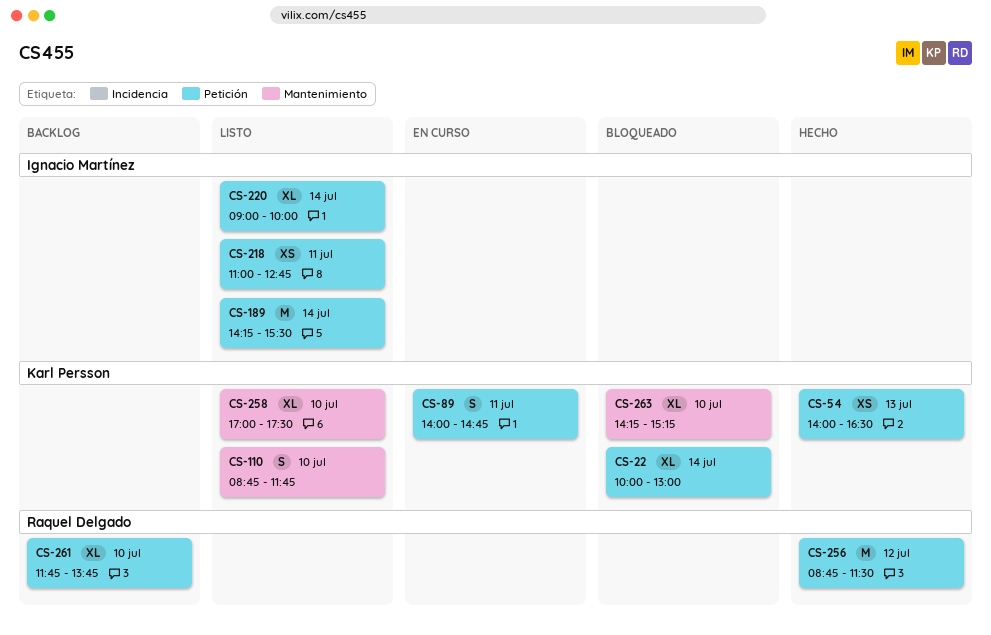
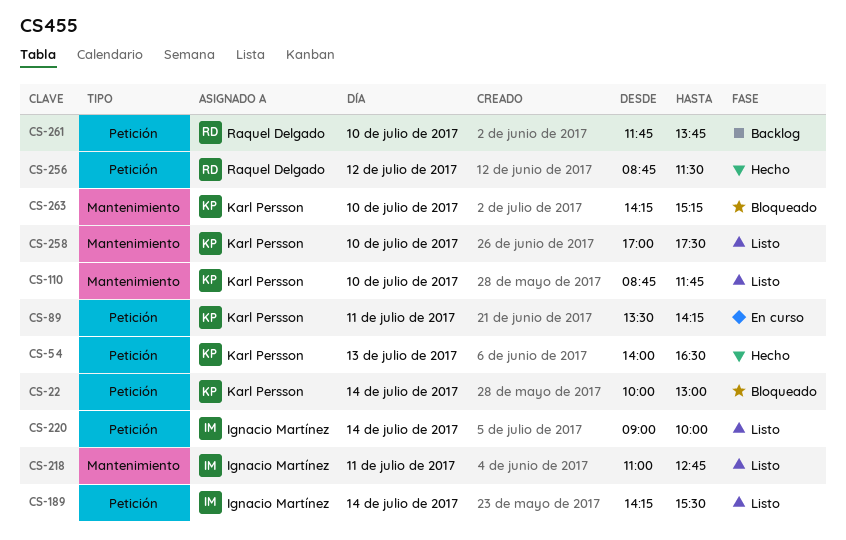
CS-89, begins: 14:00 -> 13:30
CS-89, ends: 14:45 -> 14:15
CS-218, label: Petición -> Mantenimiento

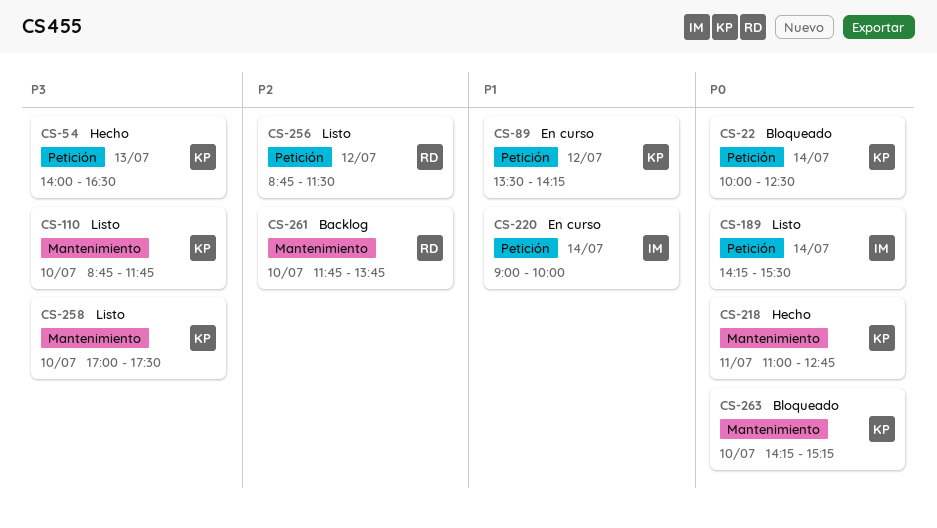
CS-22, ends: 13:00 -> 12:30
CS-89, day: Jul 11 -> Jul 12
CS-218, status: Listo -> Hecho
CS-218, owner: Ignacio Martínez -> Karl Persson
CS-220, status: Listo -> En curso
CS-256, status: Hecho -> Listo
CS-261, label: Petición -> Mantenimiento

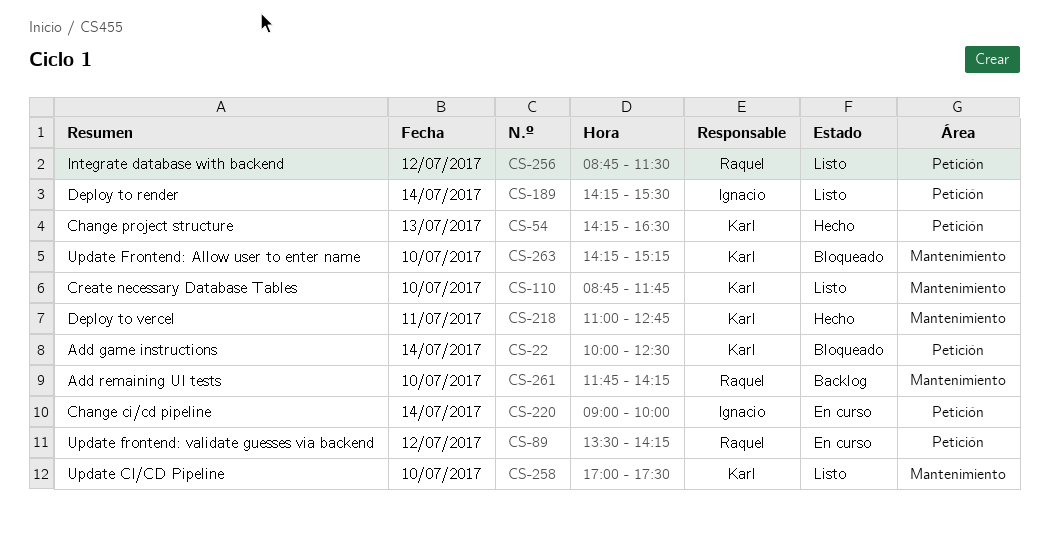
CS-54, begins: 14:00 -> 14:15
CS-89, owner: Karl -> Raquel
CS-261, ends: 13:45 -> 14:15

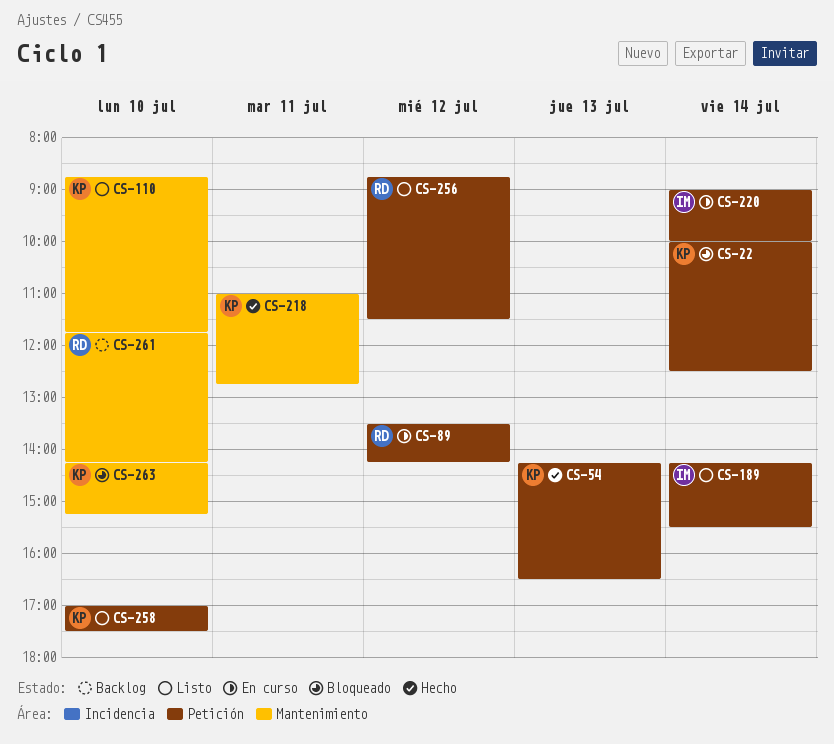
CS-258, label: Mantenimiento -> Petición

